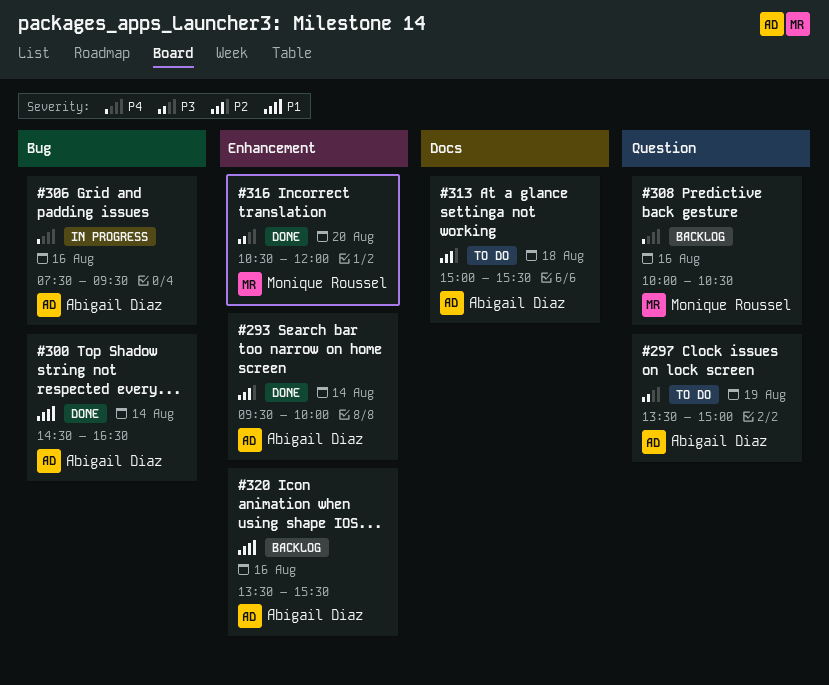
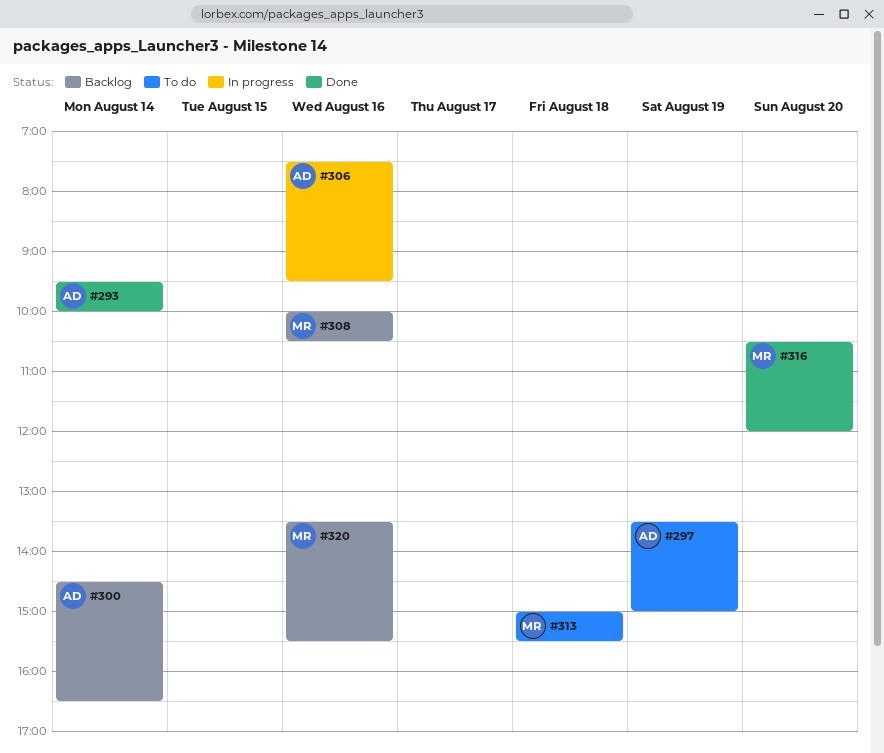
#300, status: Done -> Backlog
#313, owner: Abigail Diaz -> Monique Roussel
#320, owner: Abigail Diaz -> Monique Roussel

